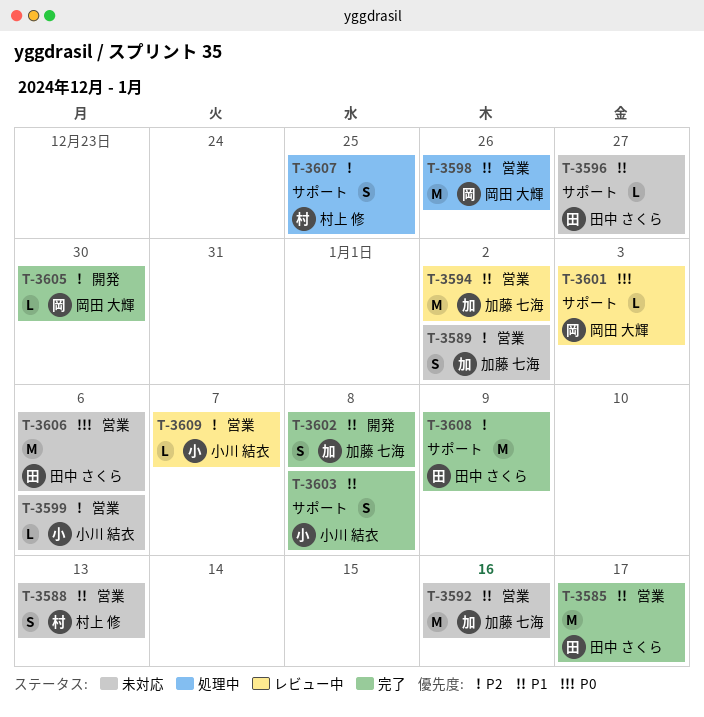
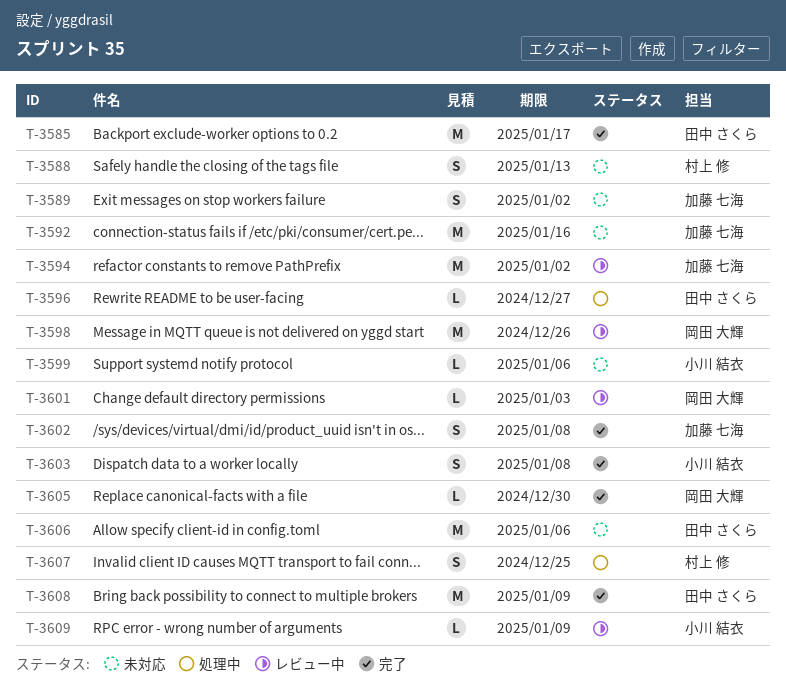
T-3596, status: 未対応 -> 処理中
T-3598, status: 処理中 -> レビュー中
T-3609, due: Jan 7 -> Jan 9

